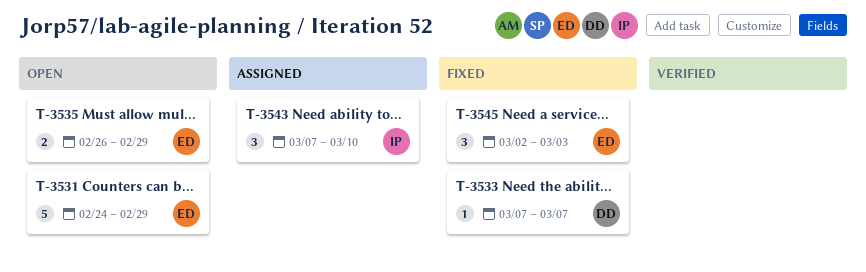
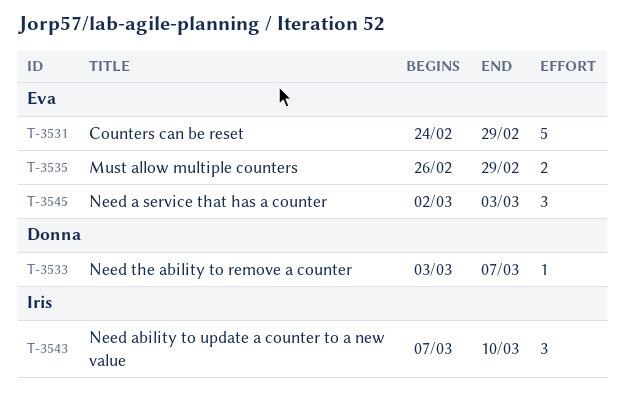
T-3533, start: Mar 7 -> Mar 3

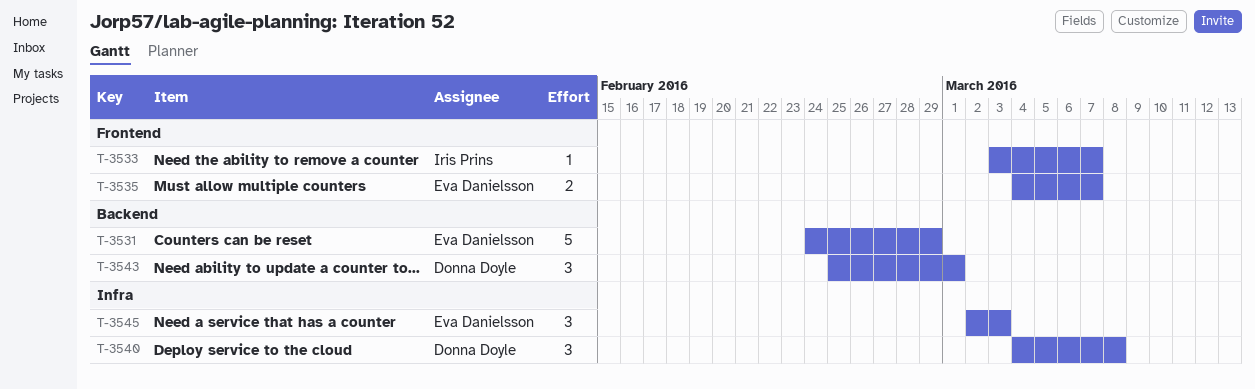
T-3533, owner: Donna Doyle -> Iris Prins
T-3535, start: Feb 26 -> Mar 4
T-3535, due: Feb 29 -> Mar 7
T-3540: none -> present
T-3543, owner: Iris Prins -> Donna Doyle
T-3543, start: Mar 7 -> Feb 25
T-3543, due: Mar 10 -> Mar 1

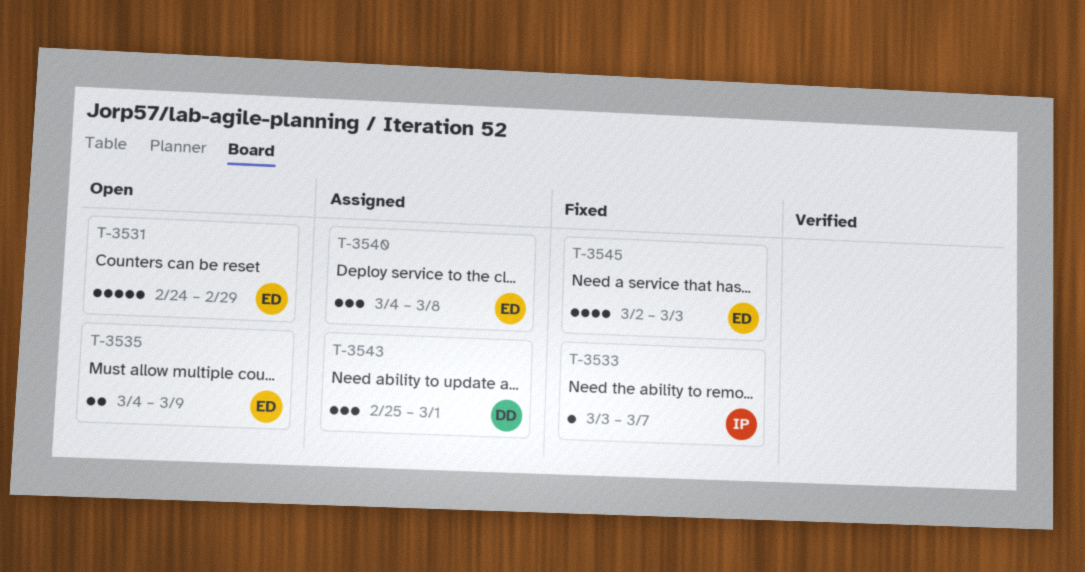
T-3535, due: Mar 7 -> Mar 9
T-3540, owner: Donna Doyle -> Eva Danielsson
T-3545, estimate: 3 -> 4

